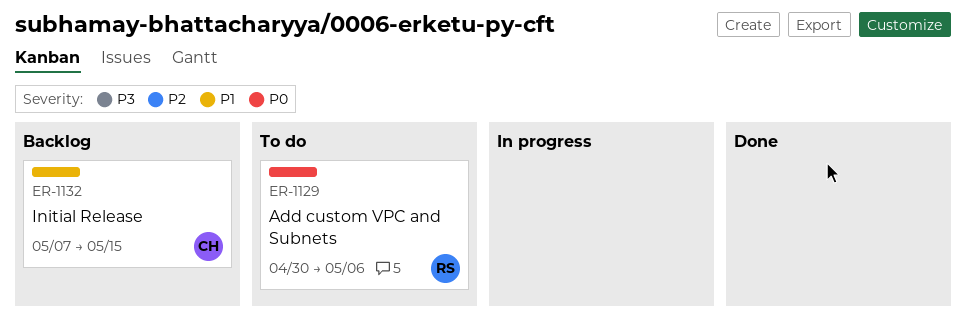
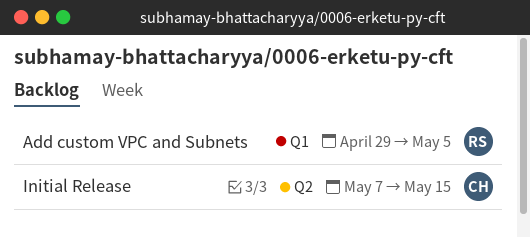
Add custom VPC and Subnets, start: Apr 30 -> Apr 29
Add custom VPC and Subnets, due: May 6 -> May 5

